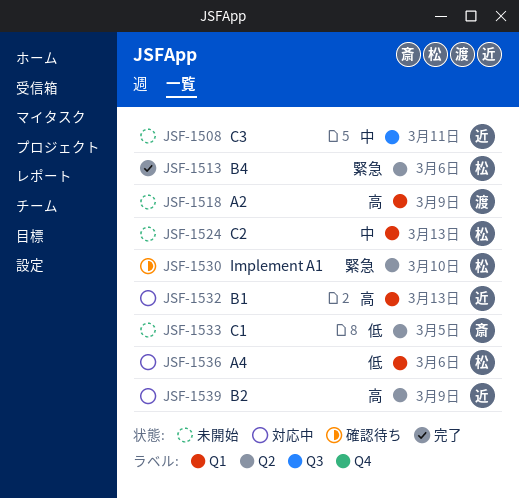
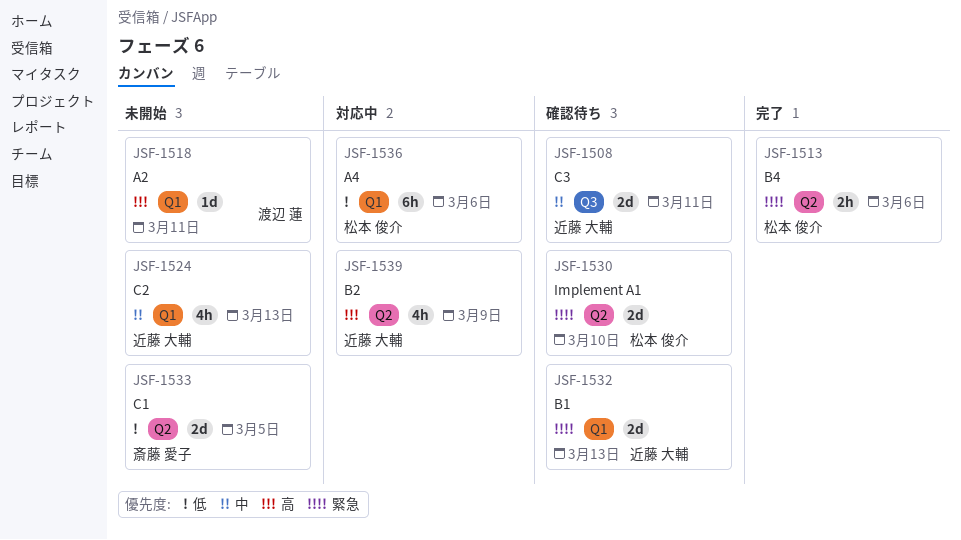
JSF-1508, status: 未開始 -> 確認待ち
JSF-1518, due: Mar 9 -> Mar 11
JSF-1524, owner: 松本 俊介 -> 近藤 大輔
JSF-1532, status: 対応中 -> 確認待ち
JSF-1532, priority: 高 -> 緊急

